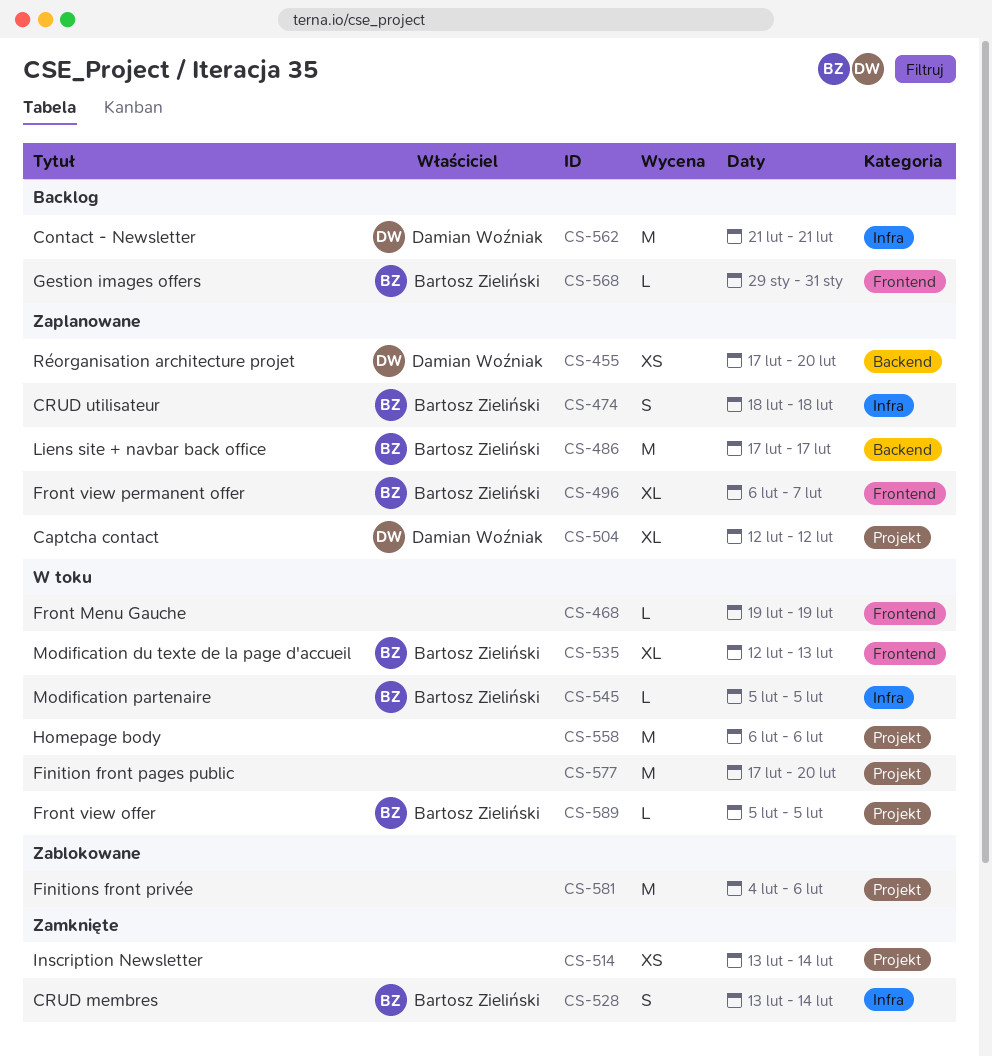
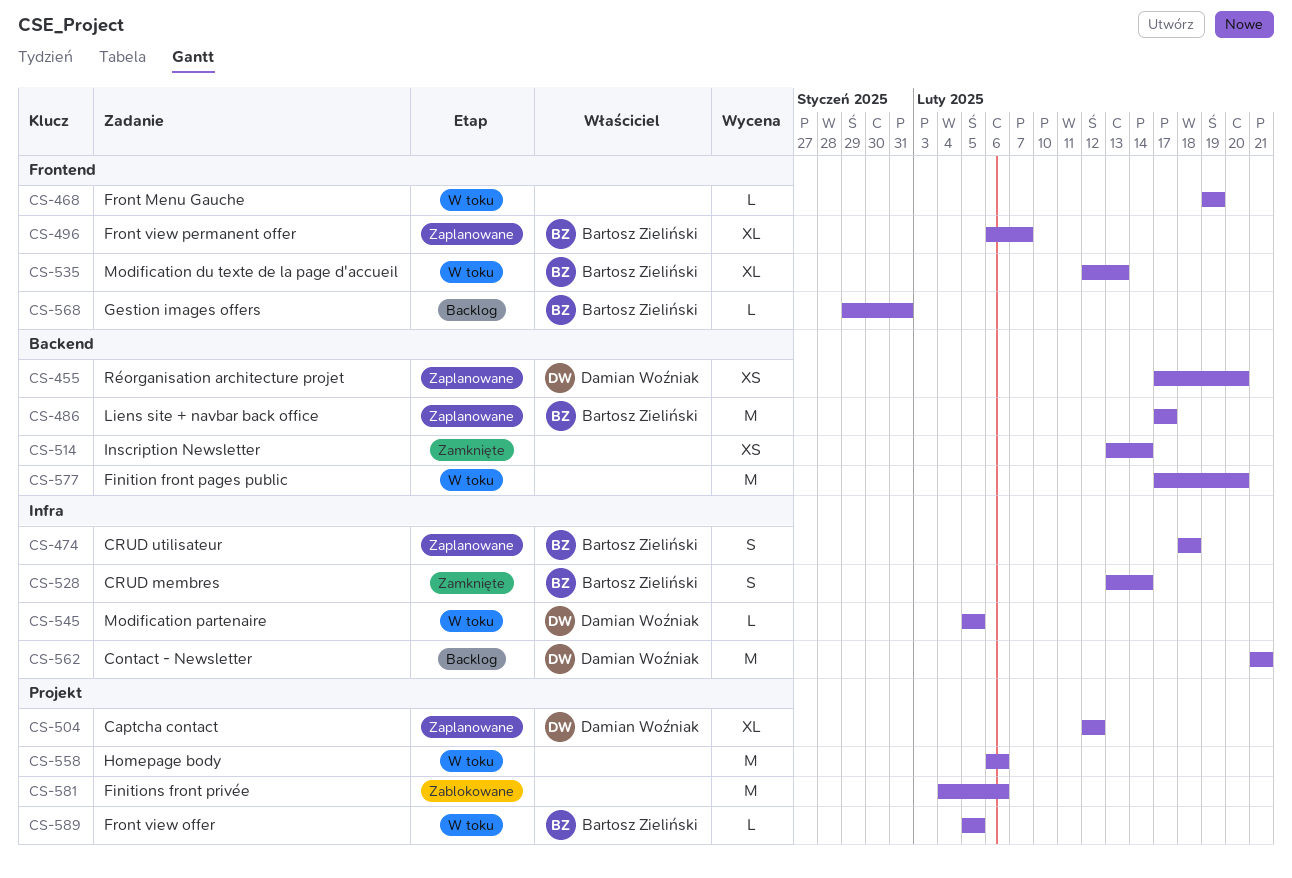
CS-514, label: Projekt -> Backend
CS-545, owner: Bartosz Zieliński -> Damian Woźniak
CS-577, label: Projekt -> Backend

